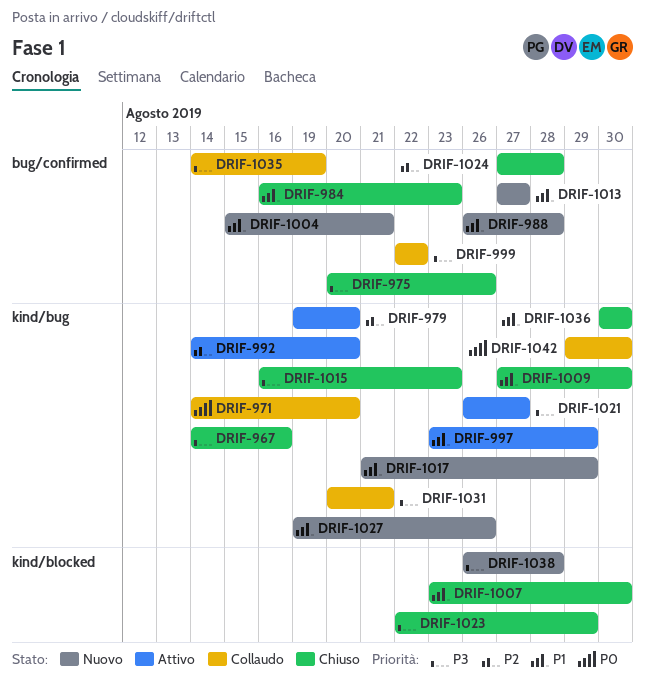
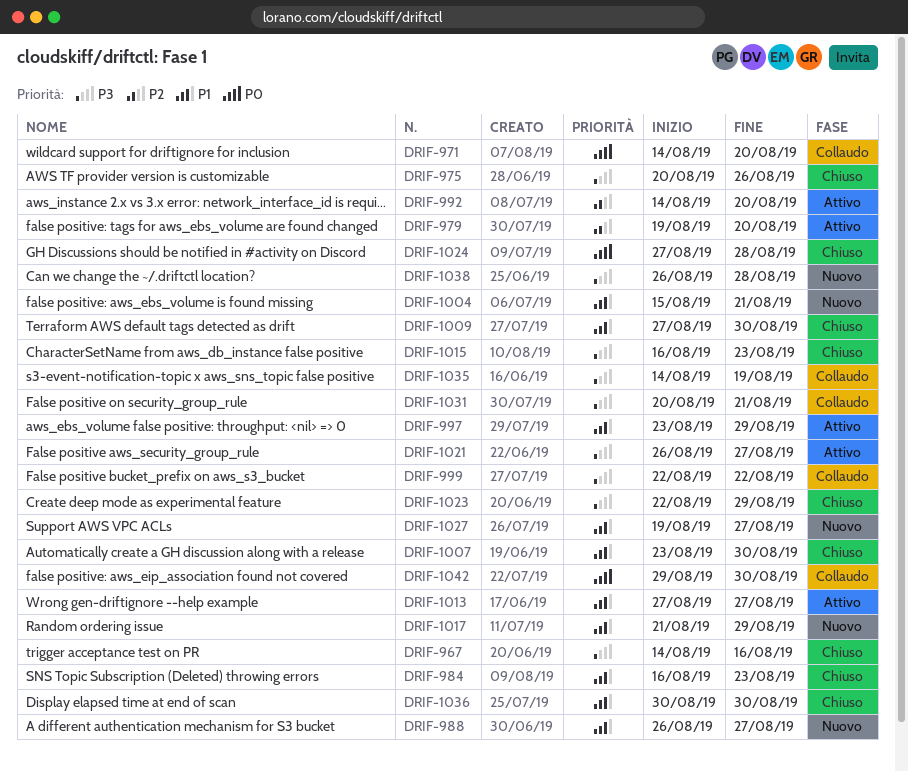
DRIF-988, due: Aug 28 -> Aug 27
DRIF-1013, status: Nuovo -> Attivo
DRIF-1024, priority: P2 -> P0
DRIF-1027, due: Aug 26 -> Aug 27

